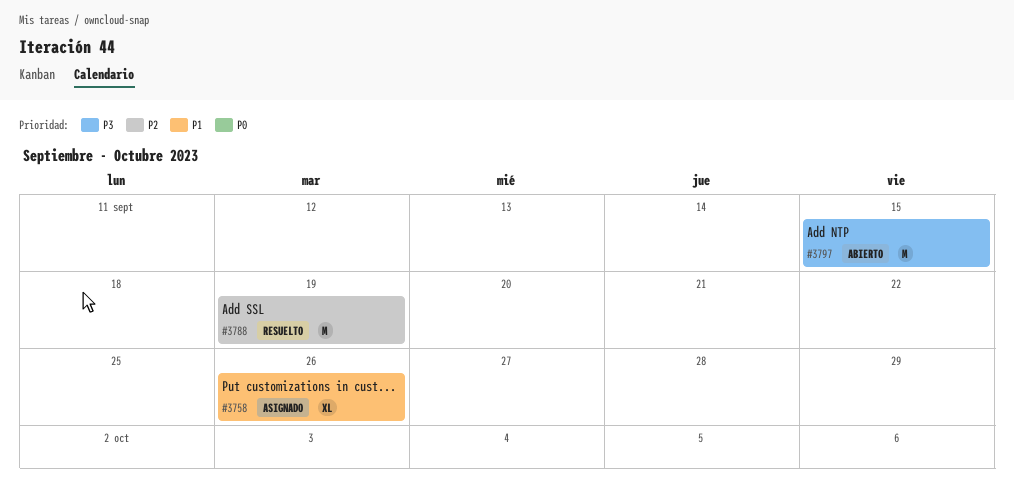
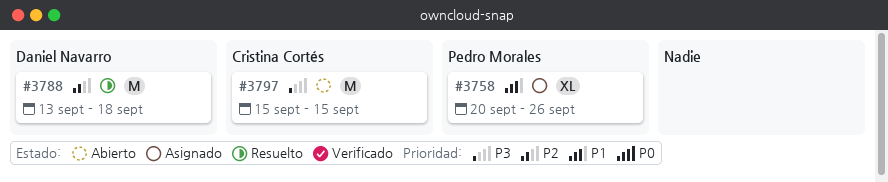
#3788, due: Sep 19 -> Sep 18

